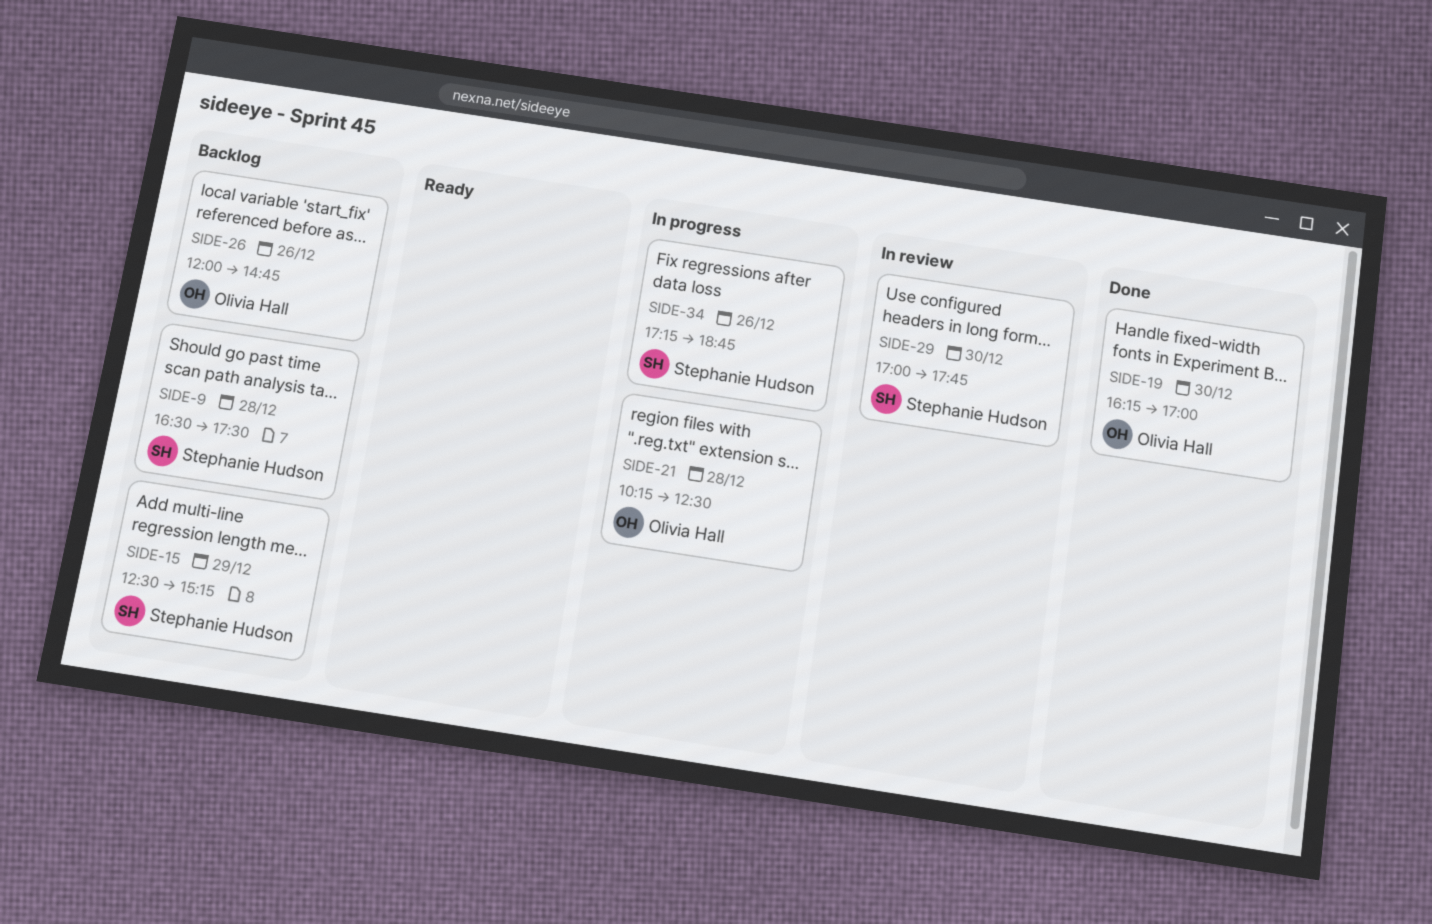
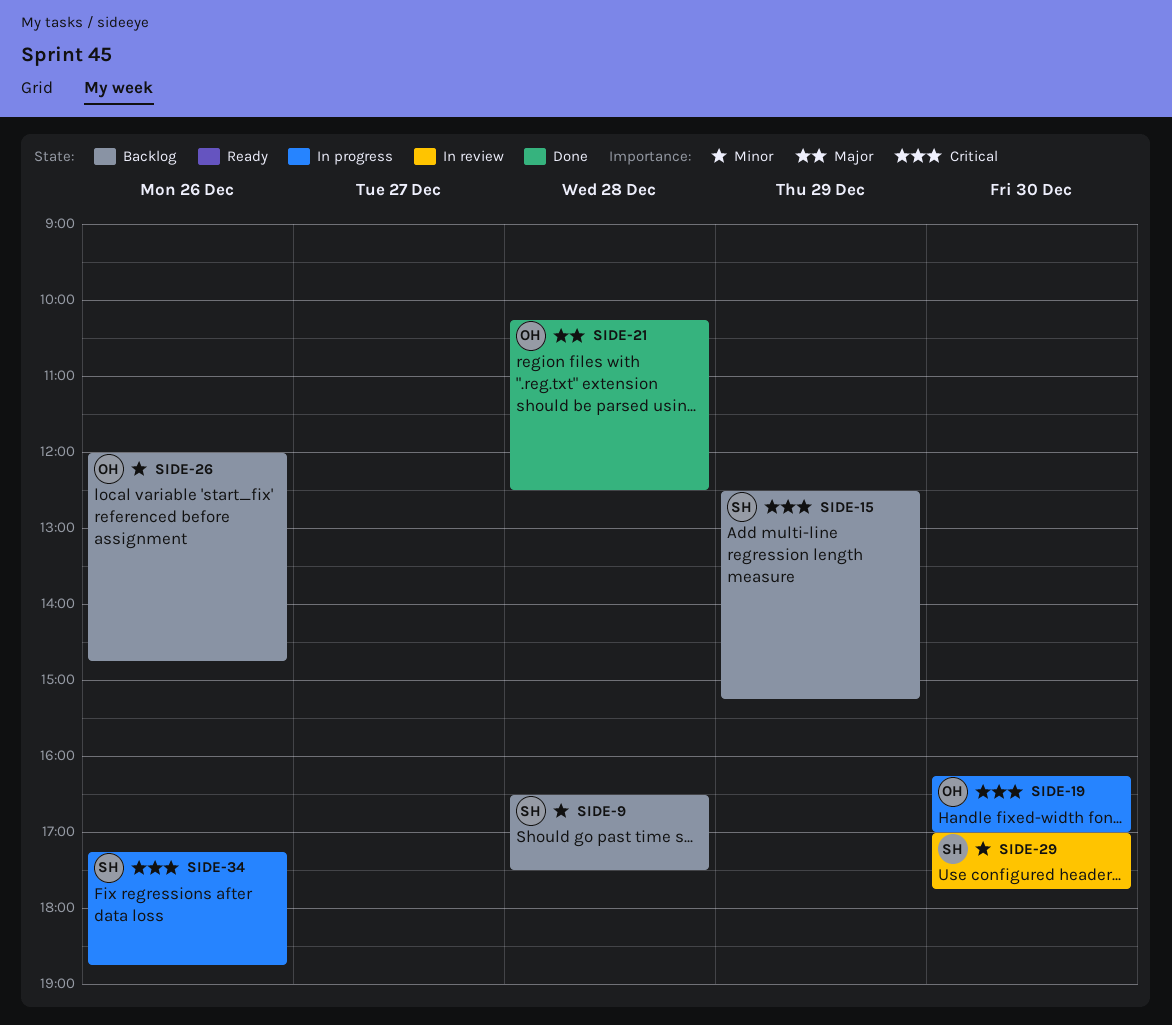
SIDE-19, status: Done -> In progress
SIDE-21, status: In progress -> Done

